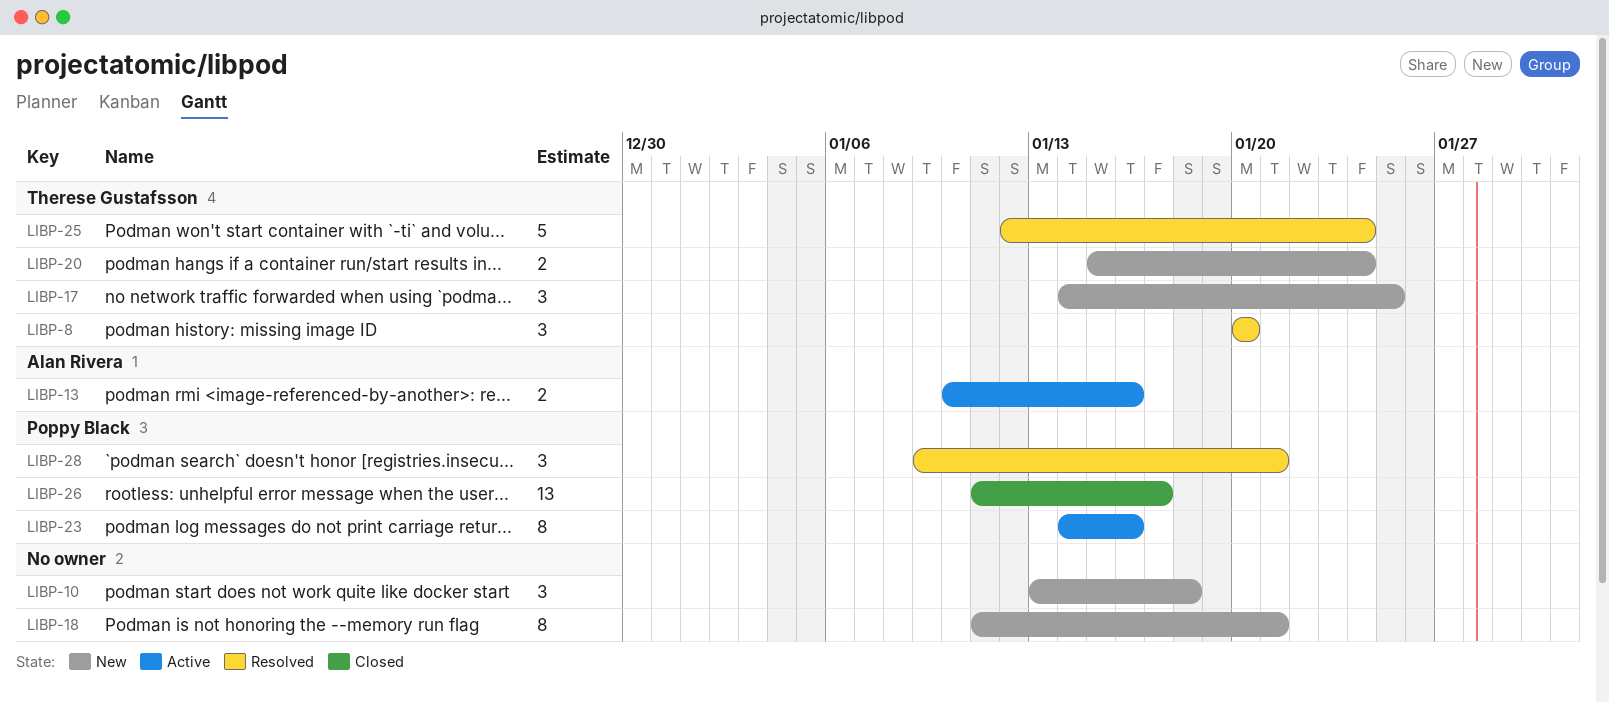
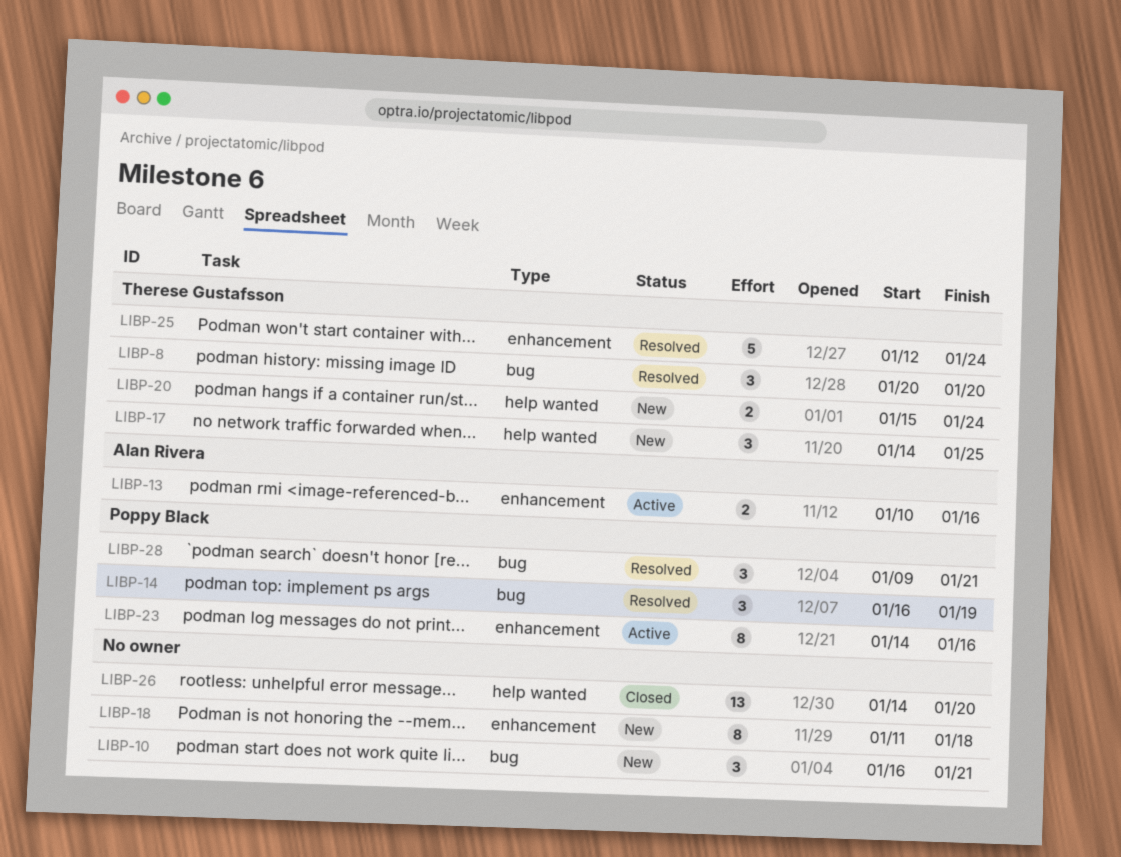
LIBP-10, start: Jan 13 -> Jan 16
LIBP-10, due: Jan 18 -> Jan 21
LIBP-14: none -> present
LIBP-18, due: Jan 21 -> Jan 18
LIBP-26, owner: Poppy Black -> none
LIBP-26, start: Jan 11 -> Jan 14
LIBP-26, due: Jan 17 -> Jan 20

